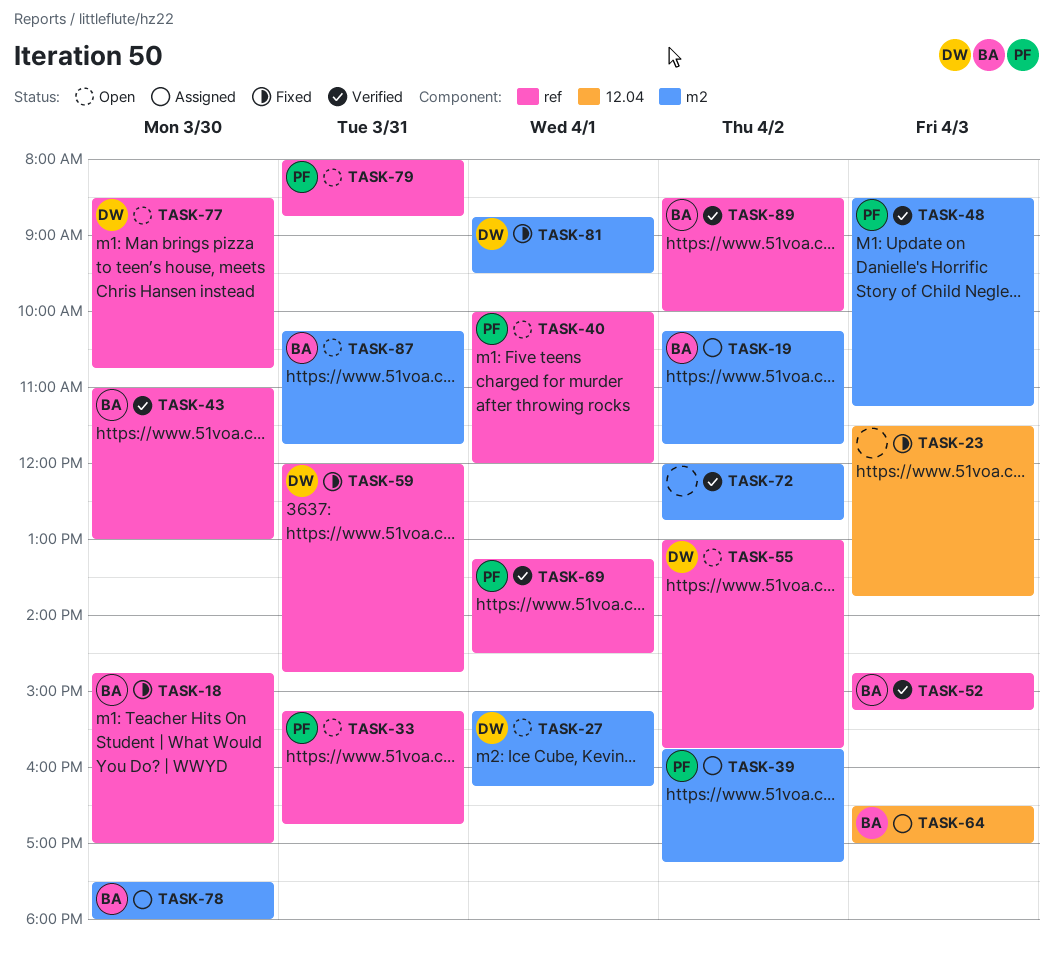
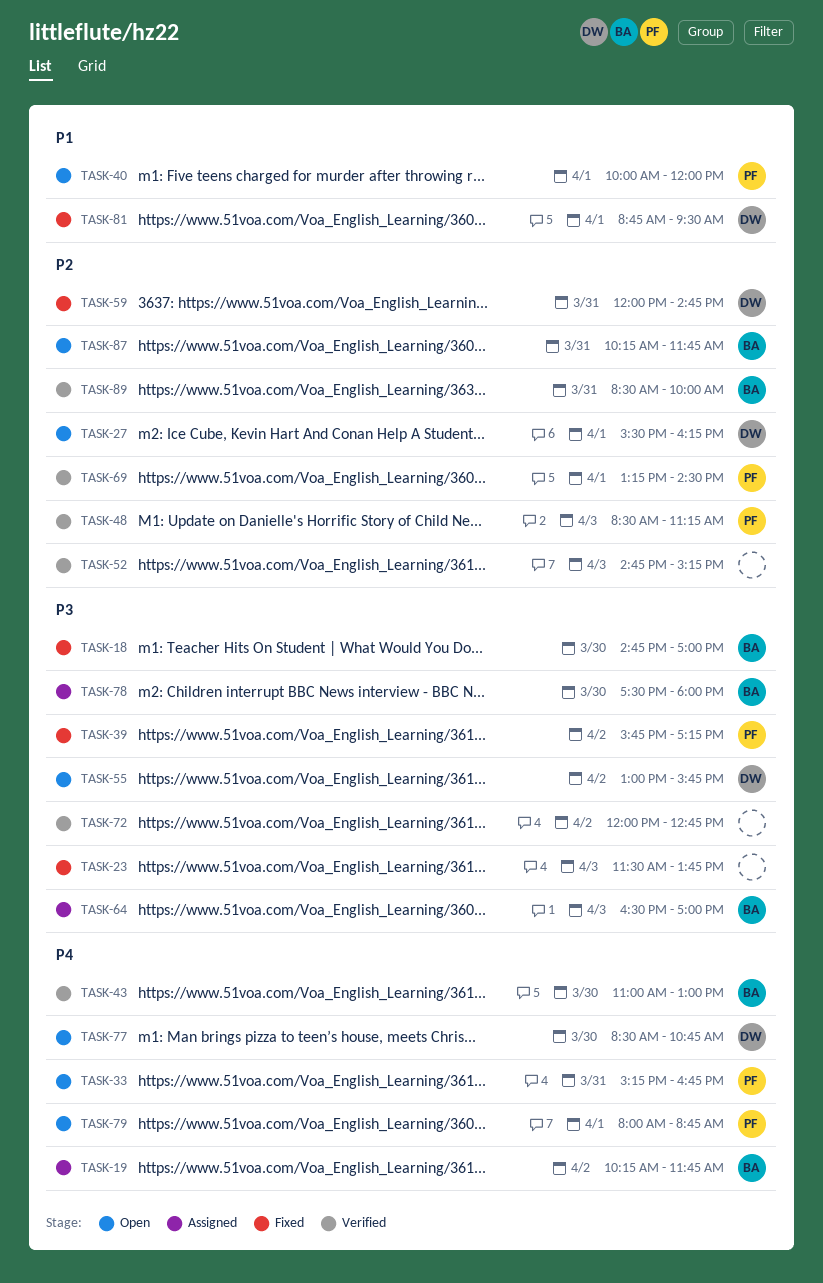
TASK-27, begins: 15:15 -> 15:30
TASK-39, status: Assigned -> Fixed
TASK-52, owner: BA -> none
TASK-79, day: Mar 31 -> Apr 1
TASK-89, day: Apr 2 -> Mar 31

